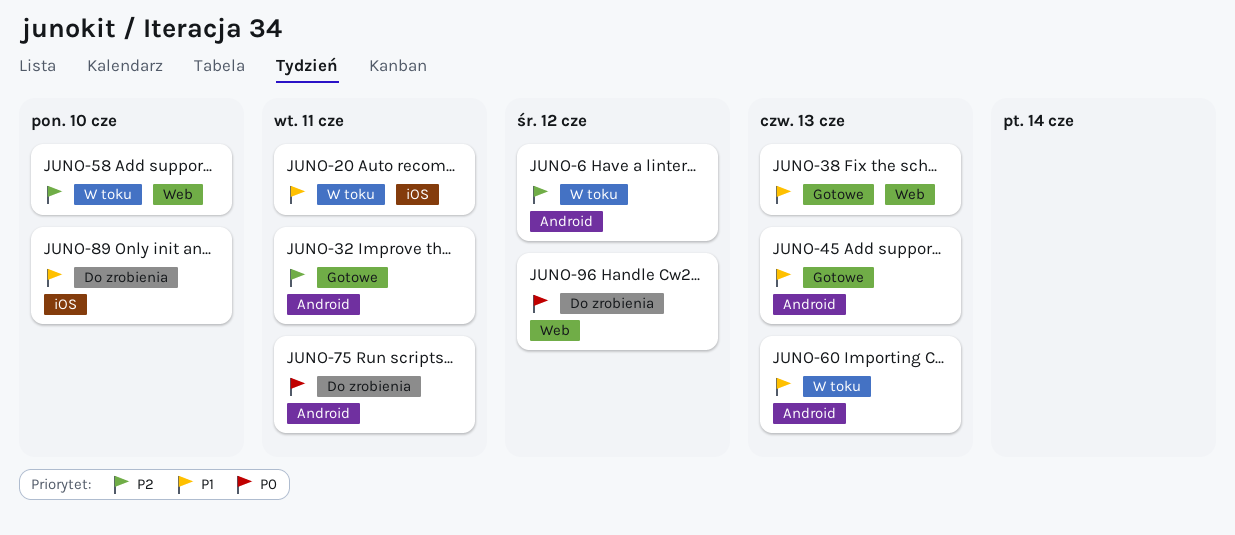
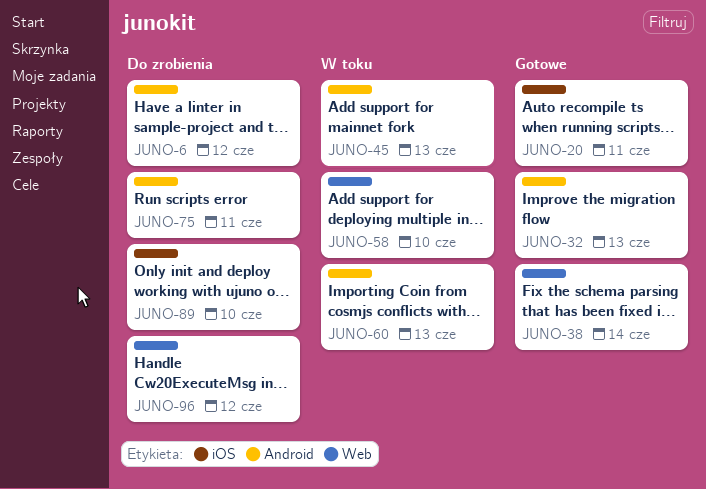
JUNO-6, status: W toku -> Do zrobienia
JUNO-20, status: W toku -> Gotowe
JUNO-32, due: Jun 11 -> Jun 13
JUNO-38, due: Jun 13 -> Jun 14
JUNO-45, status: Gotowe -> W toku

